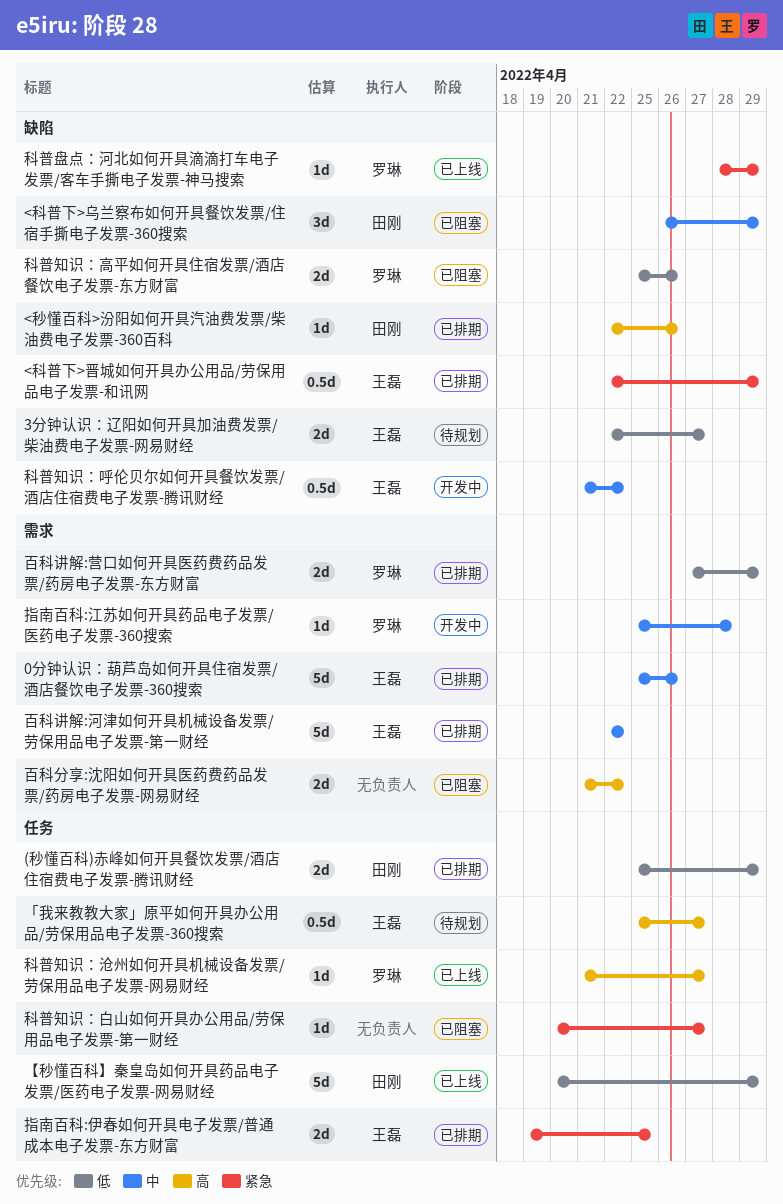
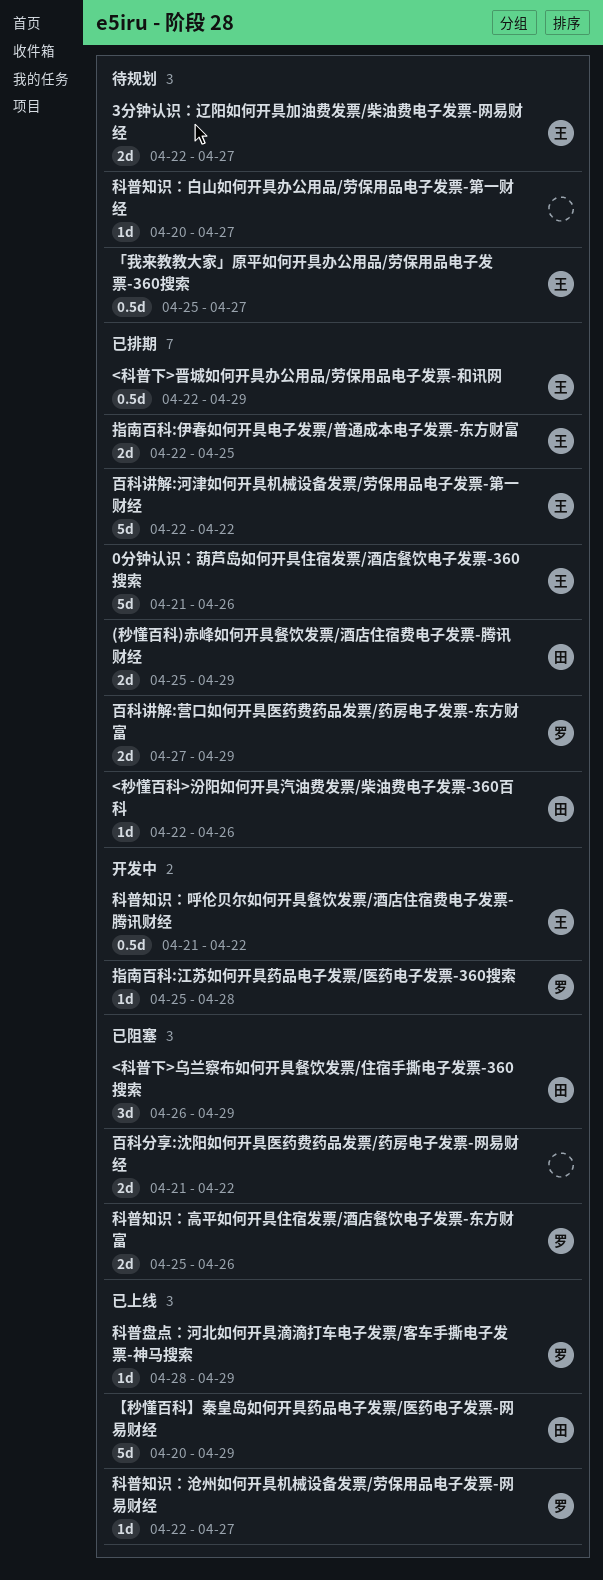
0分钟认识：葫芦岛如何开具住宿发票/酒店餐饮电子发票-360搜索, start: Apr 25 -> Apr 21
指南百科:伊春如何开具电子发票/普通成本电子发票-东方财富, start: Apr 19 -> Apr 22
科普知识：沧州如何开具机械设备发票/劳保用品电子发票-网易财经, start: Apr 21 -> Apr 22
科普知识：白山如何开具办公用品/劳保用品电子发票-第一财经, status: 已阻塞 -> 待规划

